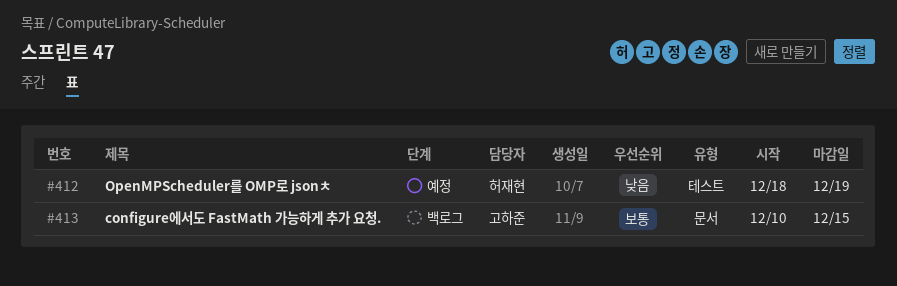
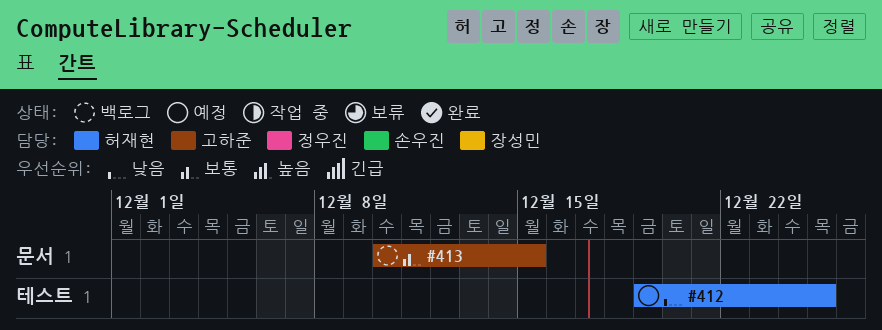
#412, start: Dec 18 -> Dec 19
#412, due: Dec 19 -> Dec 25

